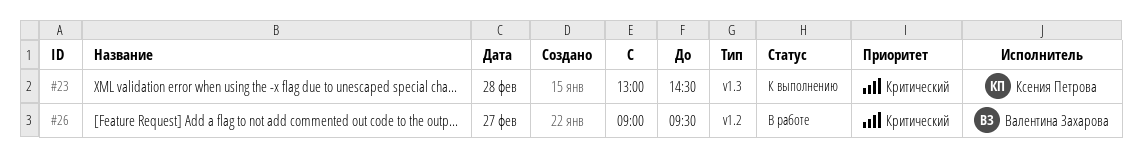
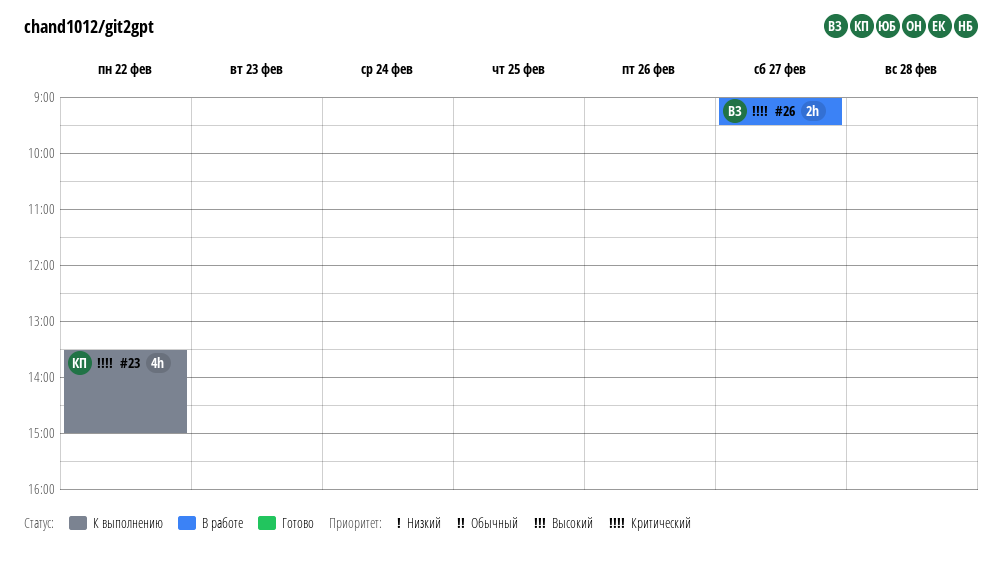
#23, day: Feb 28 -> Feb 22
#23, begins: 13:00 -> 13:30
#23, ends: 14:30 -> 15:00

